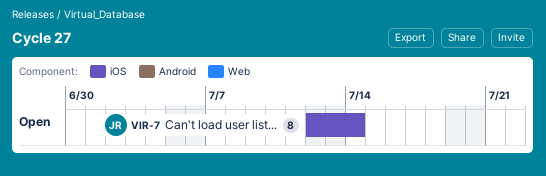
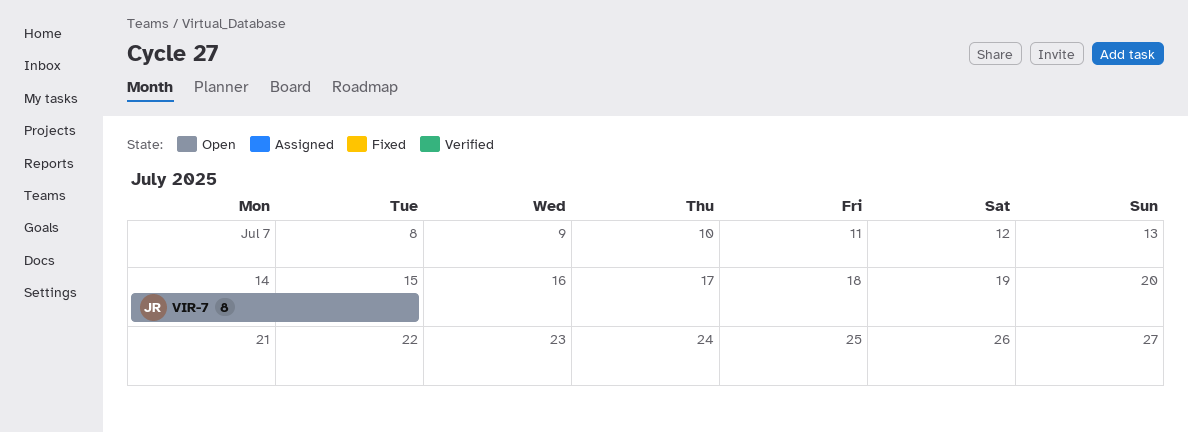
VIR-7, start: Jul 12 -> Jul 14
VIR-7, due: Jul 14 -> Jul 15

